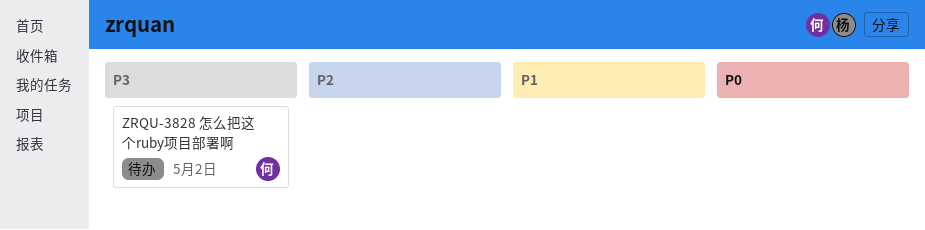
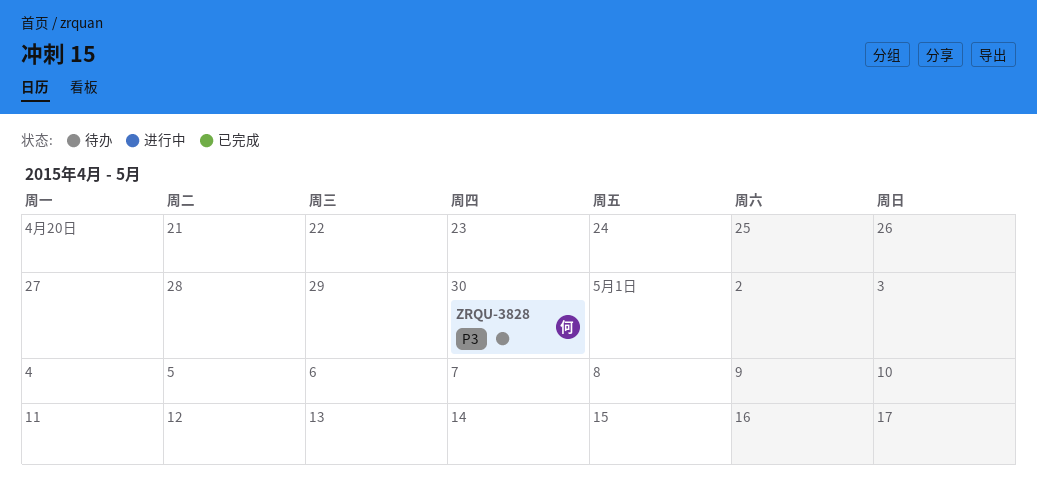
ZRQU-3828, due: May 2 -> Apr 30

